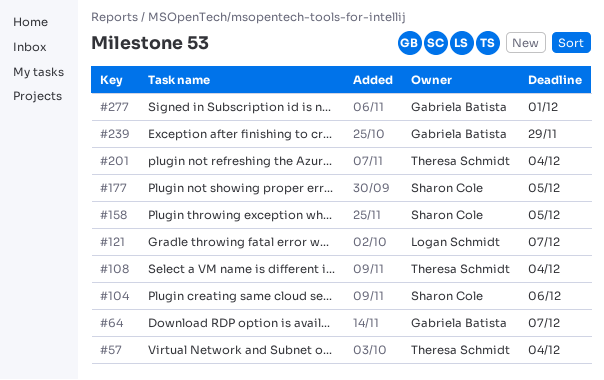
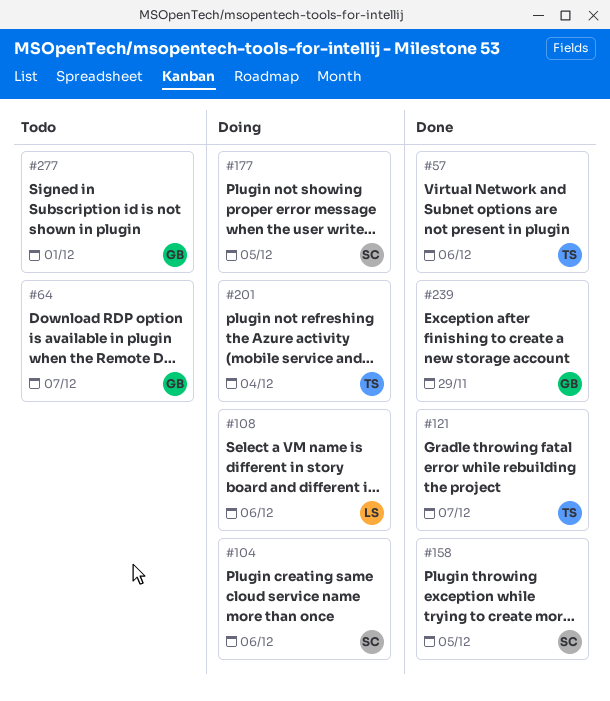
#57, due: Dec 4 -> Dec 6
#108, owner: Theresa Schmidt -> Logan Schmidt
#108, due: Dec 4 -> Dec 6
#121, owner: Logan Schmidt -> Theresa Schmidt

